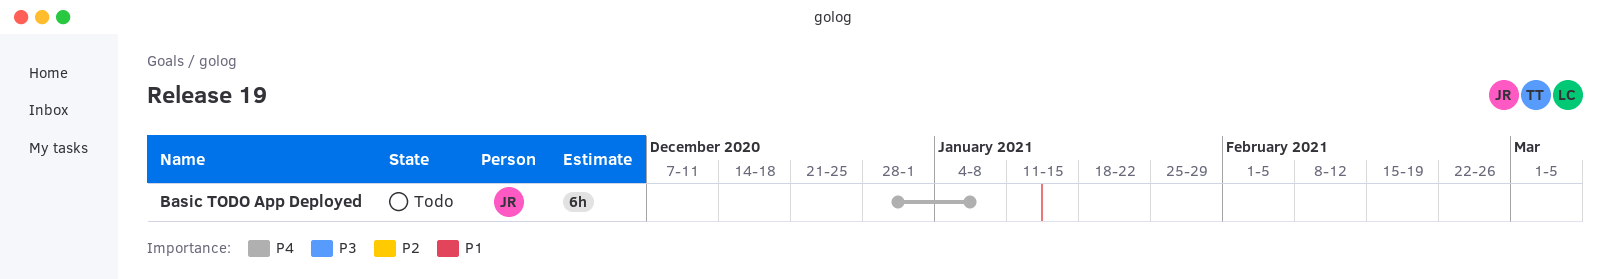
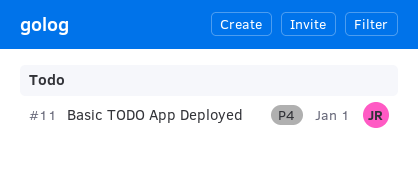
Basic TODO App Deployed, due: Jan 8 -> Jan 1

